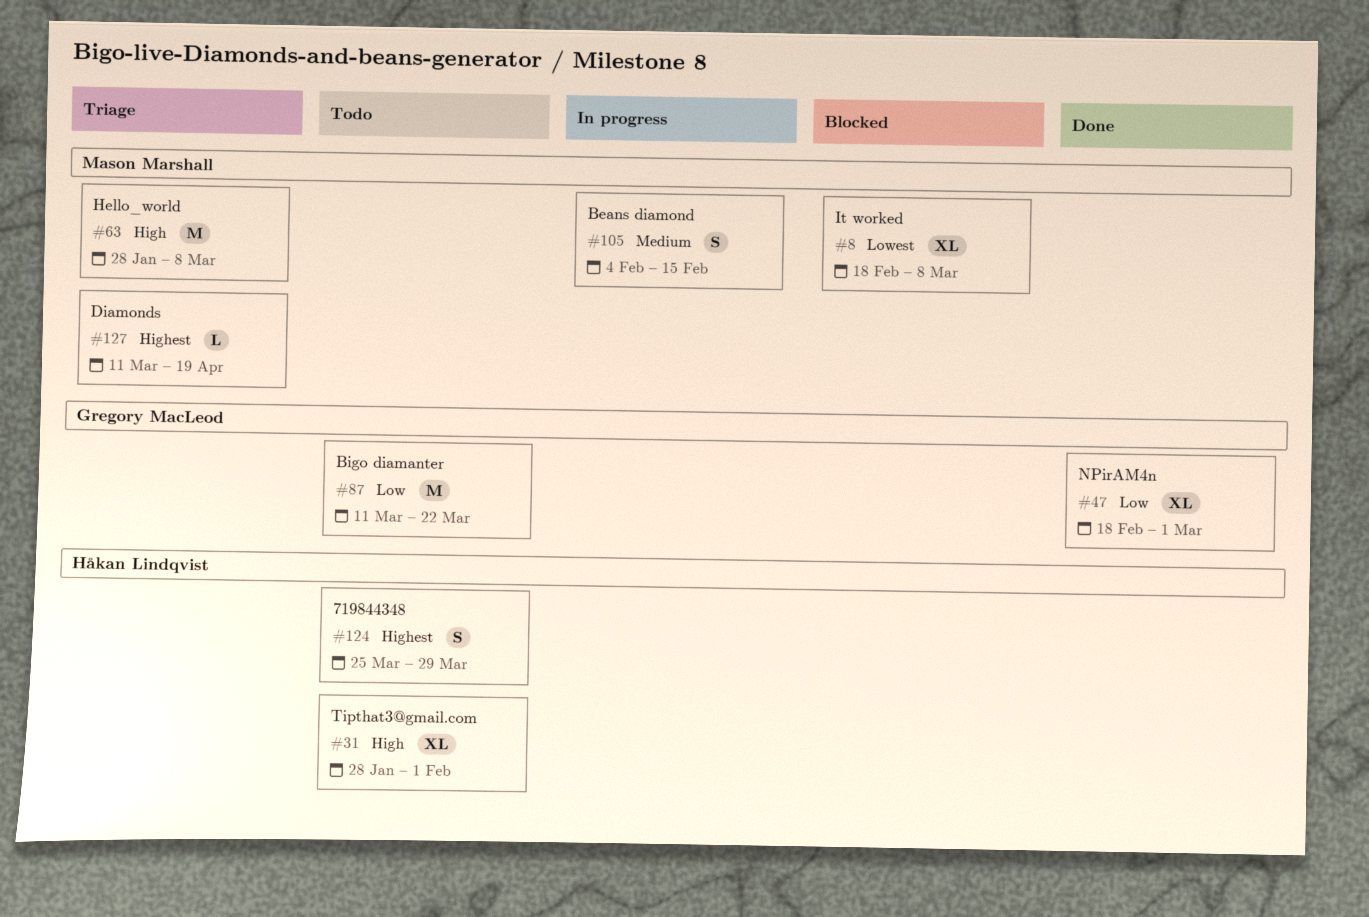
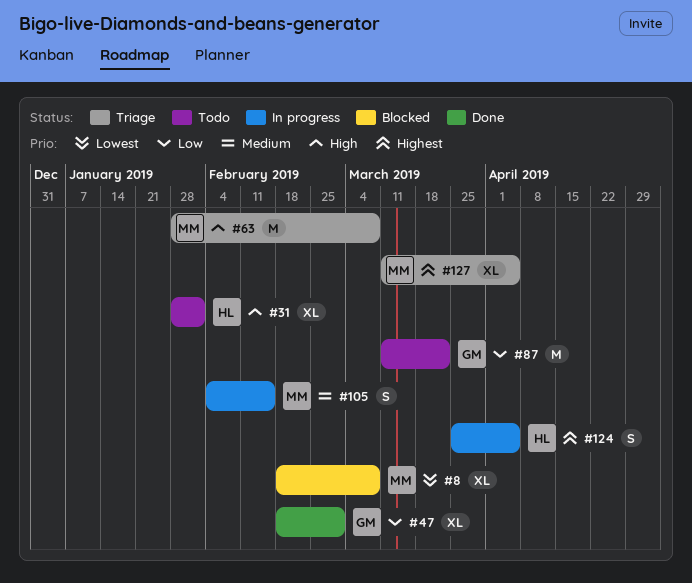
#124, status: Todo -> In progress
#124, due: Mar 29 -> Apr 5
#127, estimate: L -> XL
#127, due: Apr 19 -> Apr 5

